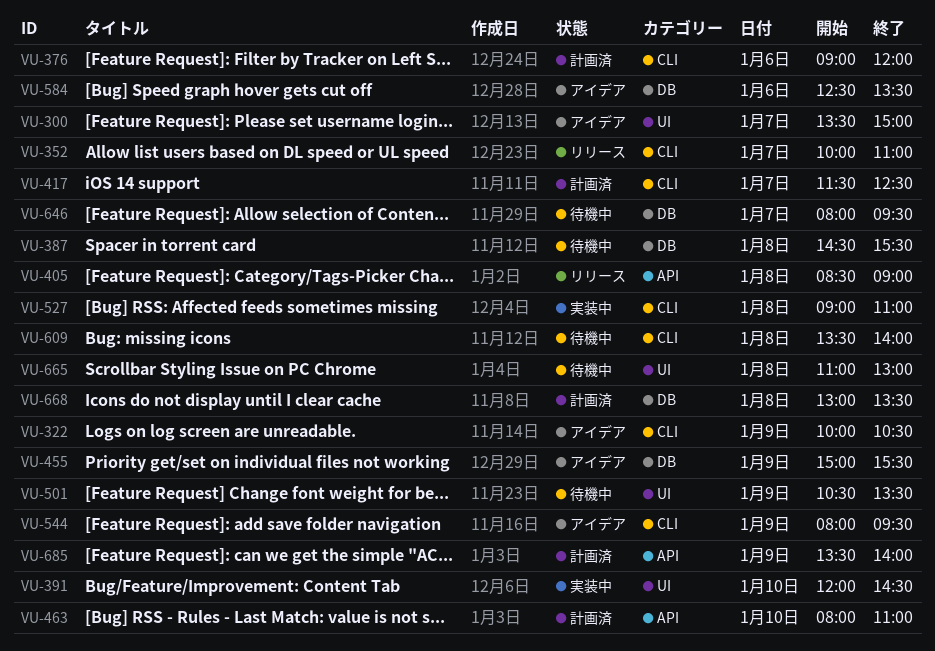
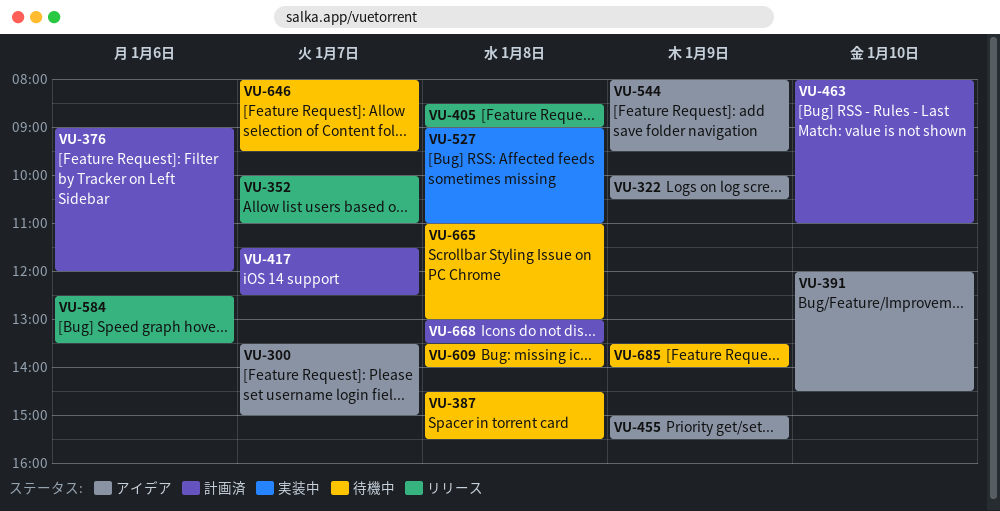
VU-391, status: 実装中 -> アイデア
VU-501: present -> none
VU-584, status: アイデア -> リリース
VU-685, status: 計画済 -> 待機中

